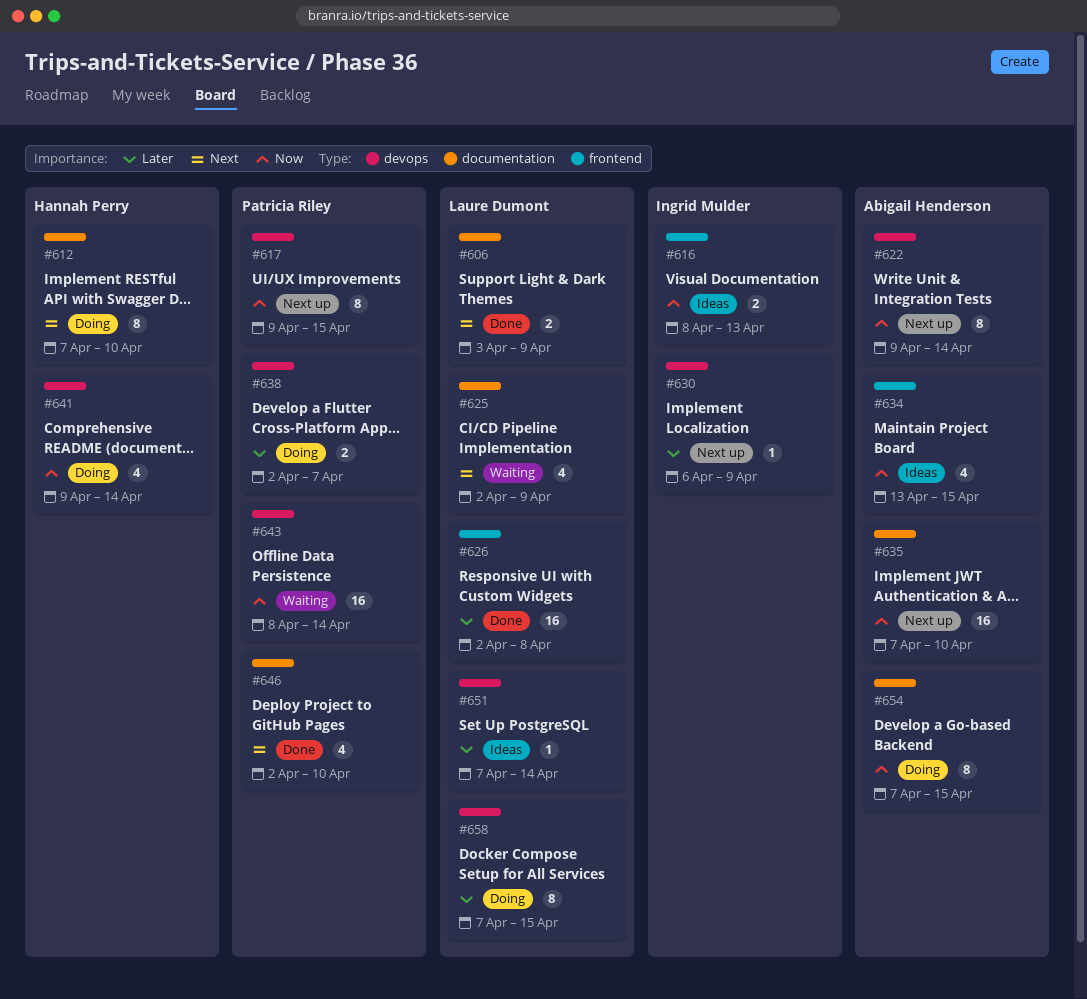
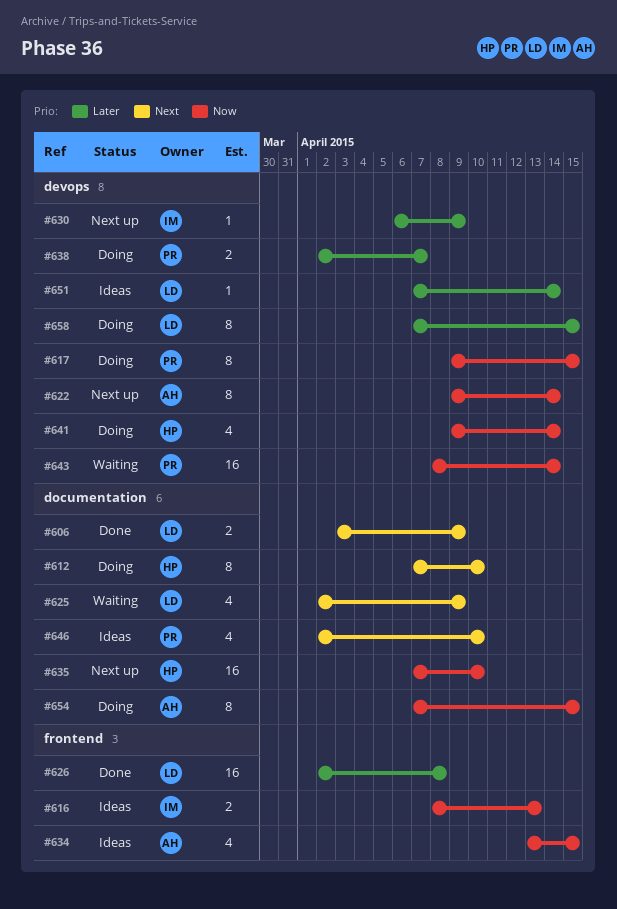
#617, status: Next up -> Doing
#635, owner: Abigail Henderson -> Hannah Perry
#646, status: Done -> Ideas

